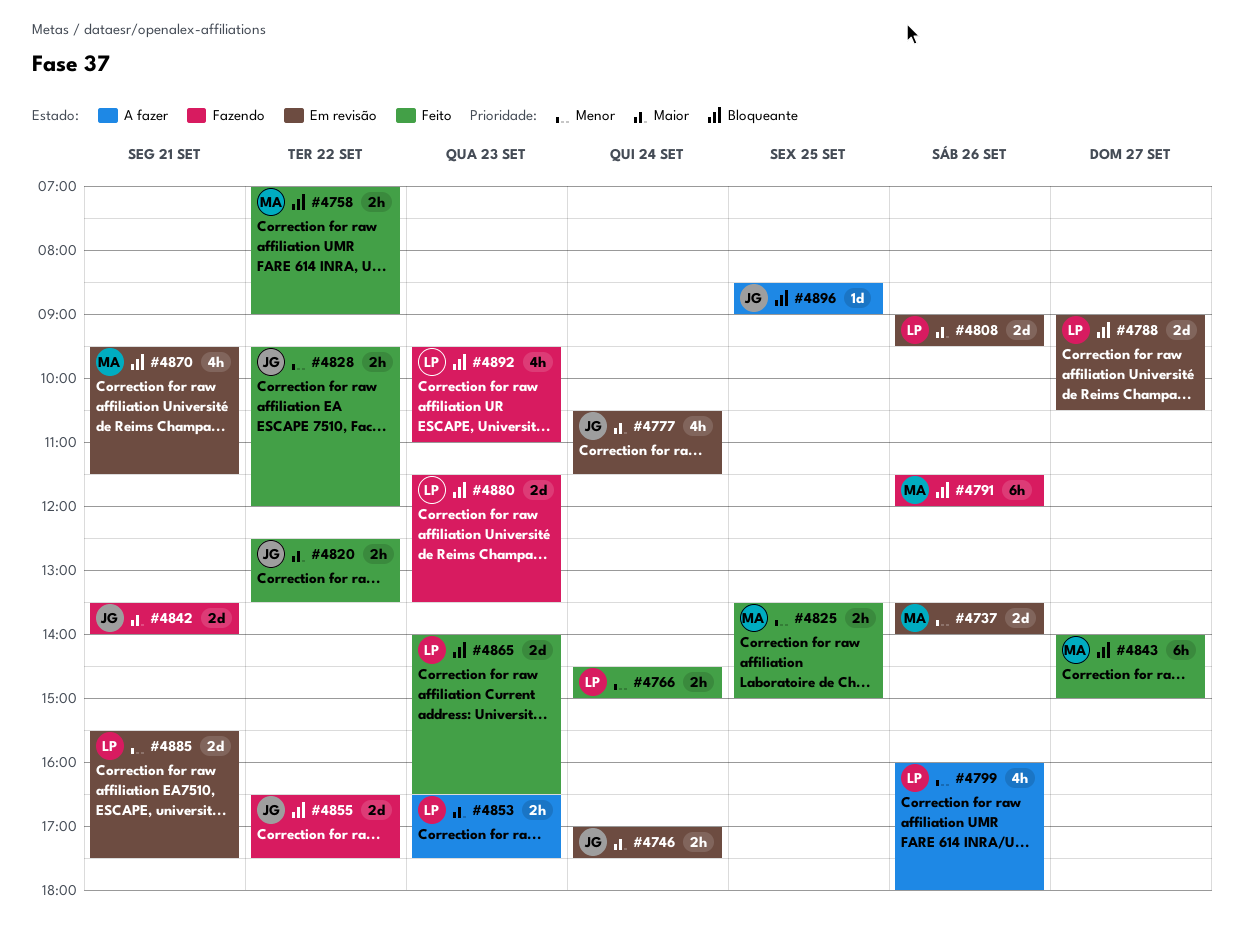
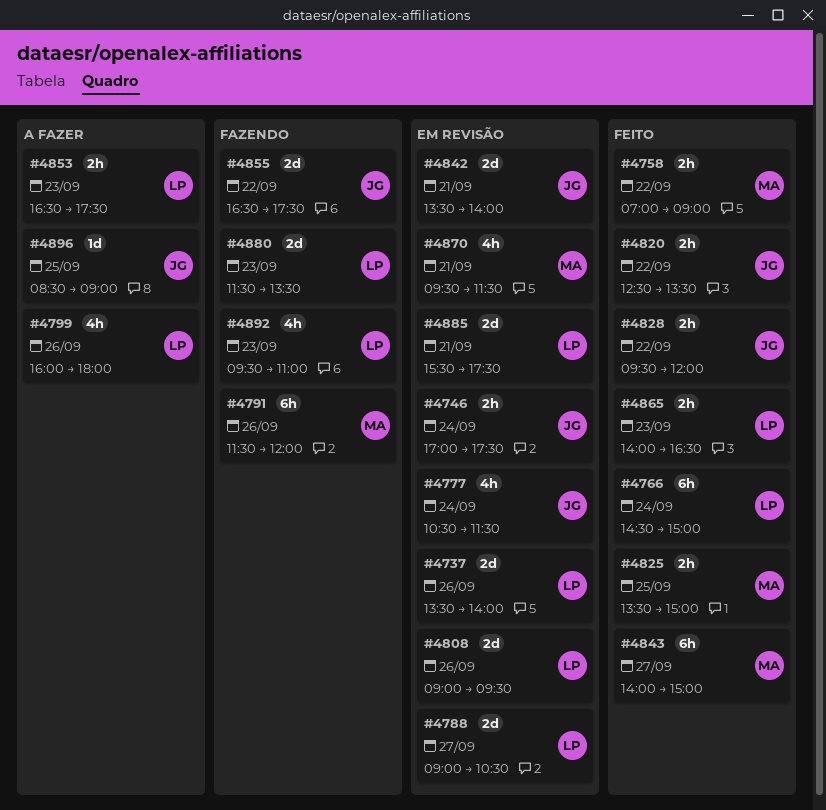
#4737, owner: MA -> LP
#4766, estimate: 2h -> 6h
#4842, status: Fazendo -> Em revisão
#4865, estimate: 2d -> 2h

